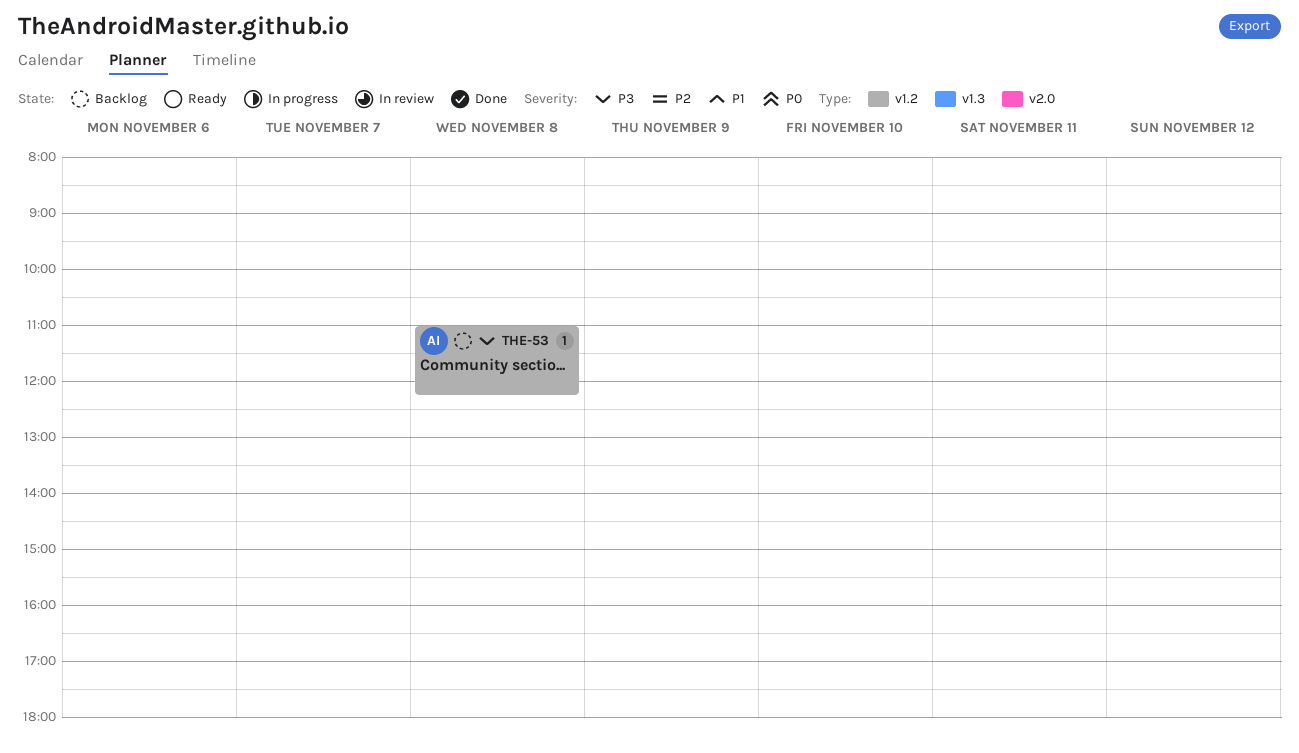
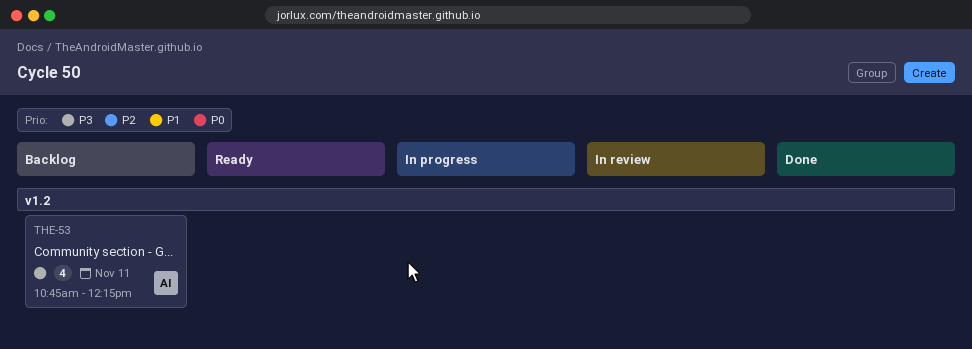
THE-53, estimate: 1 -> 4
THE-53, day: Nov 8 -> Nov 11
THE-53, begins: 11:00 -> 10:45

